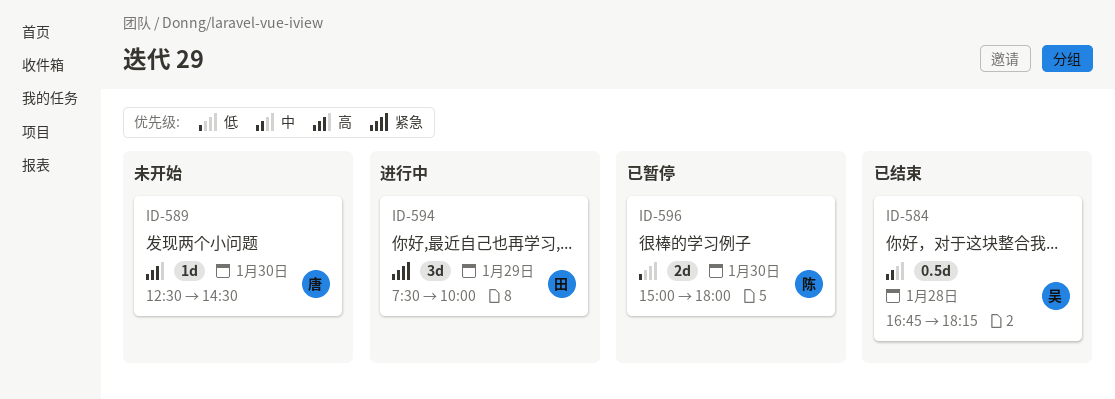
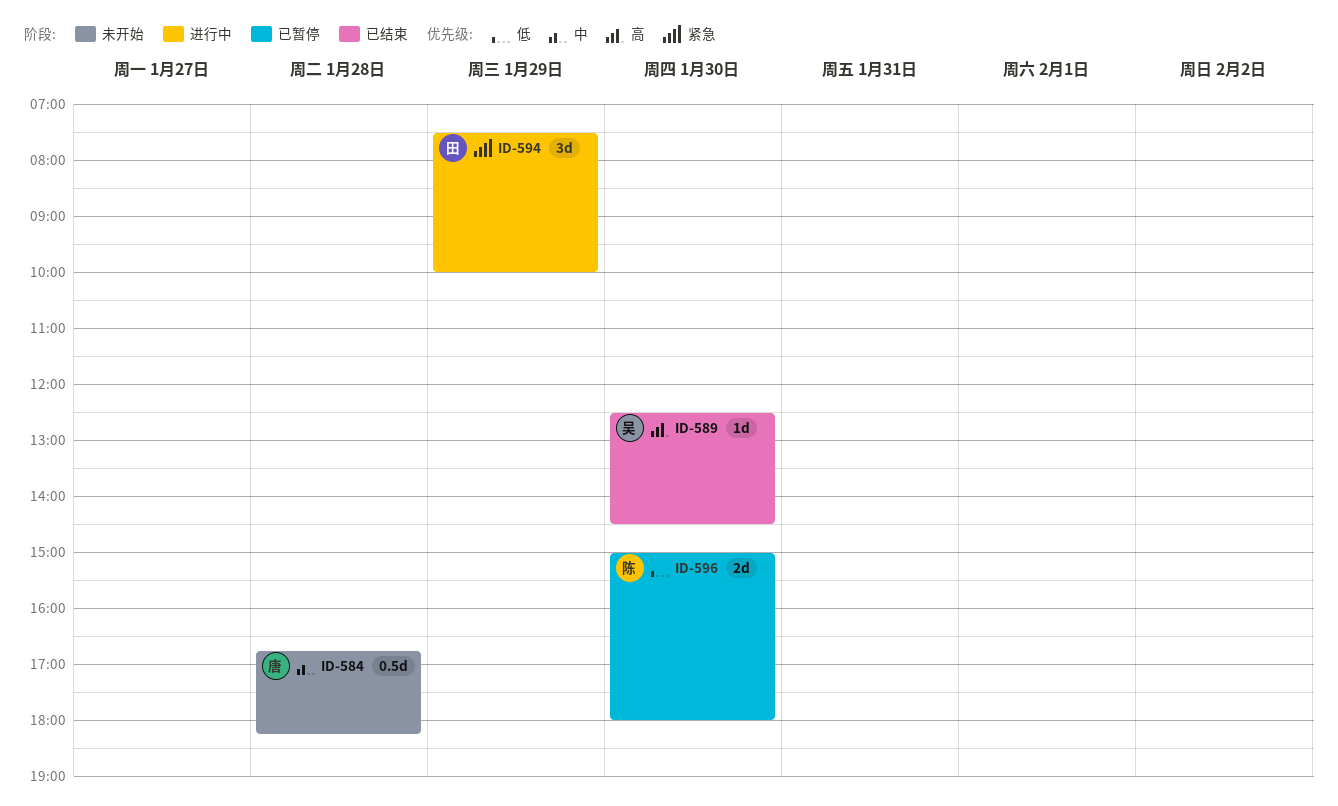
ID-584, status: 已结束 -> 未开始
ID-584, owner: 吴 -> 唐
ID-589, status: 未开始 -> 已结束
ID-589, owner: 唐 -> 吴

